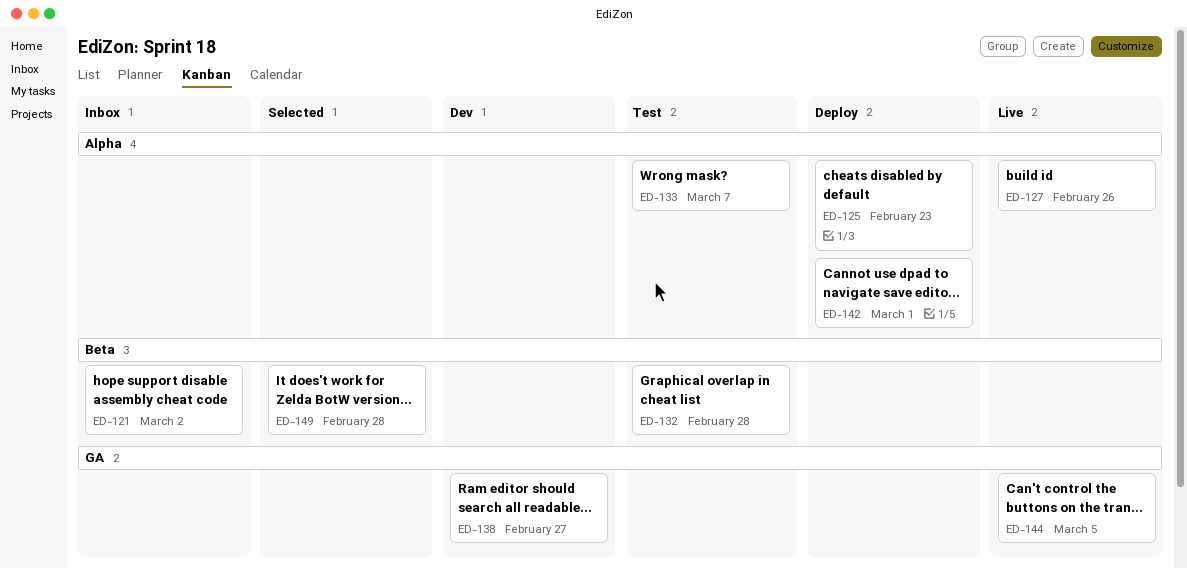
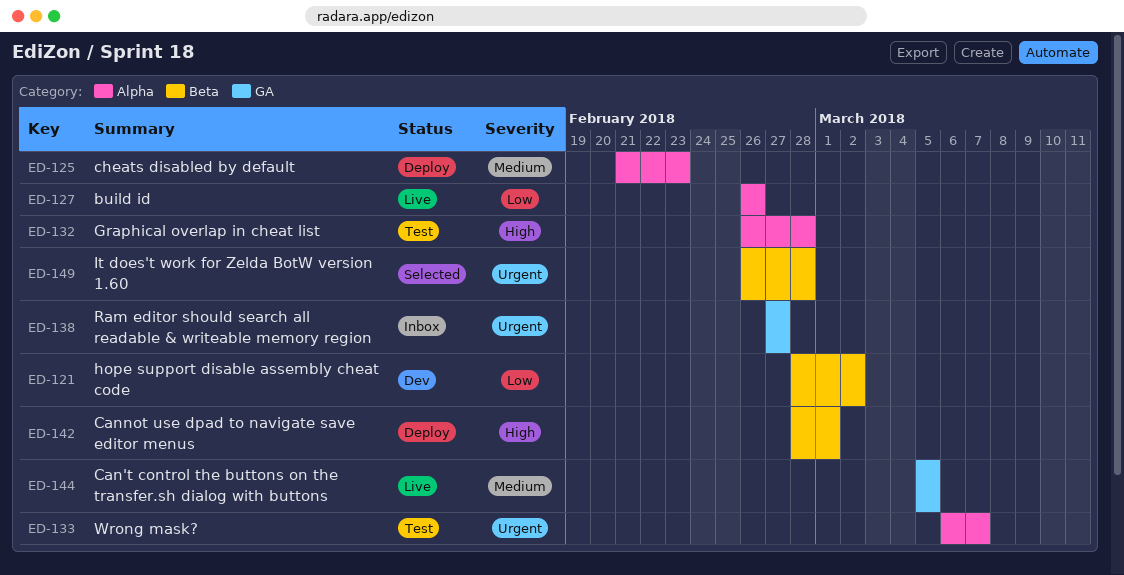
ED-121, status: Inbox -> Dev
ED-132, label: Beta -> Alpha
ED-138, status: Dev -> Inbox
ED-142, label: Alpha -> Beta

